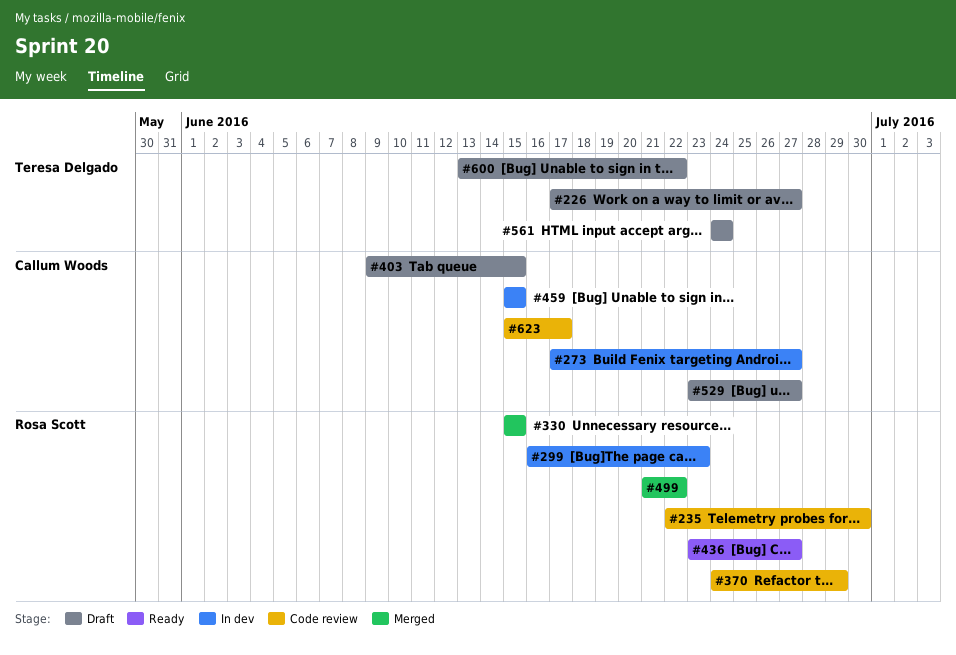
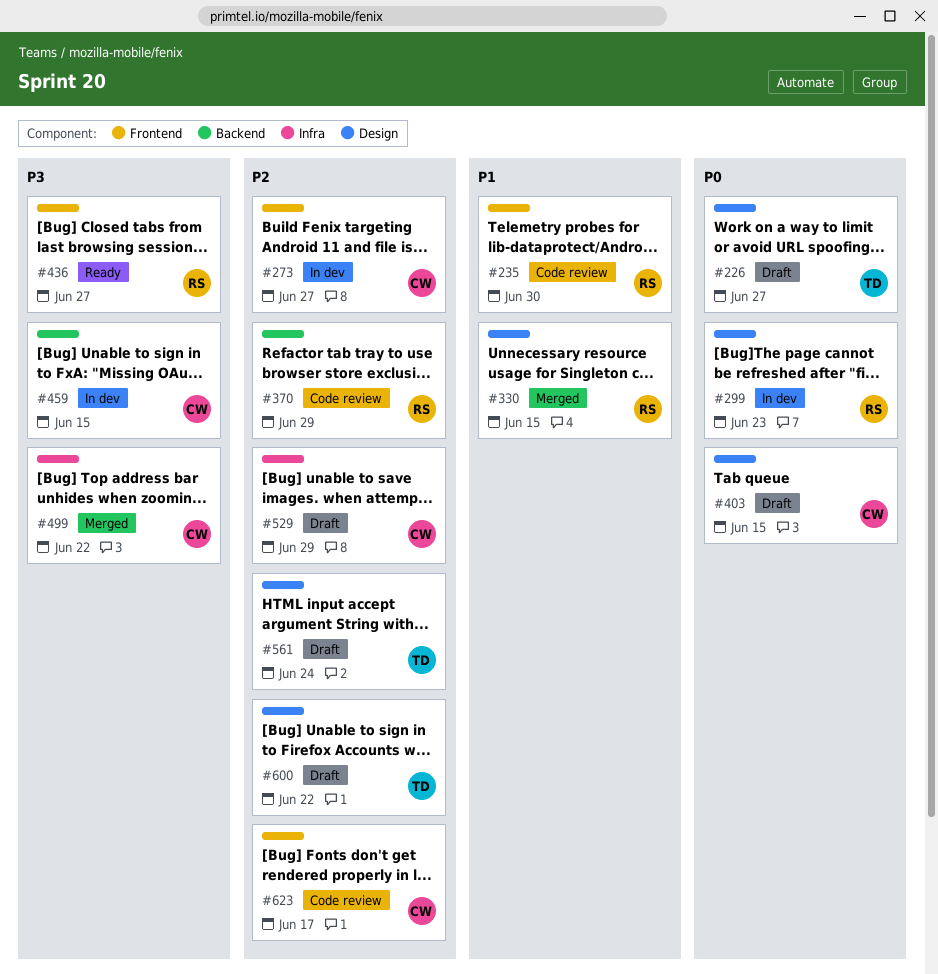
#499, owner: Rosa Scott -> Callum Woods
#529, due: Jun 27 -> Jun 29

